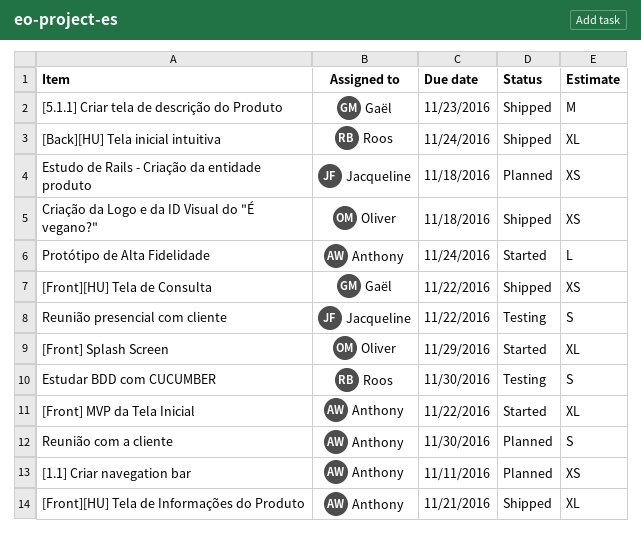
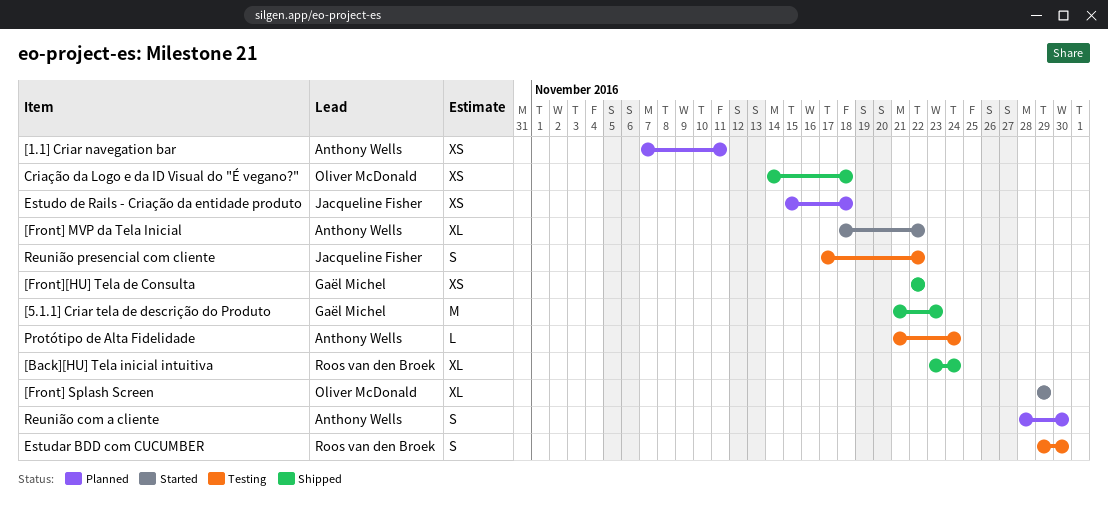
[Front][HU] Tela de Informações do Produto: present -> none
Protótipo de Alta Fidelidade, status: Started -> Testing

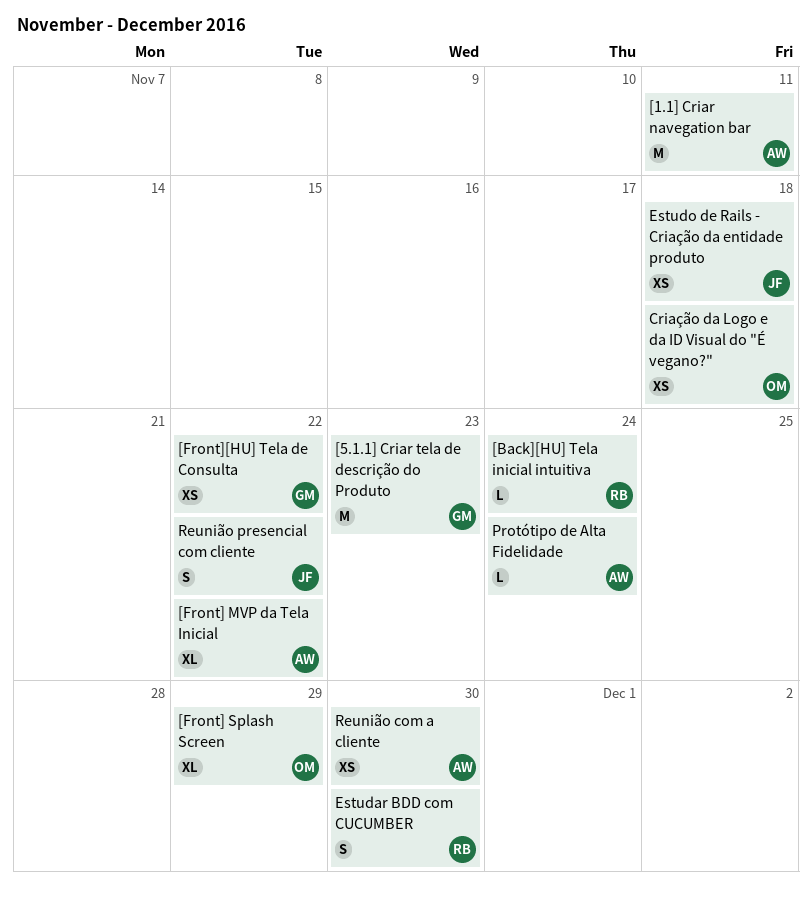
[1.1] Criar navegation bar, estimate: XS -> M
[Back][HU] Tela inicial intuitiva, estimate: XL -> L
Reunião com a cliente, estimate: S -> XS

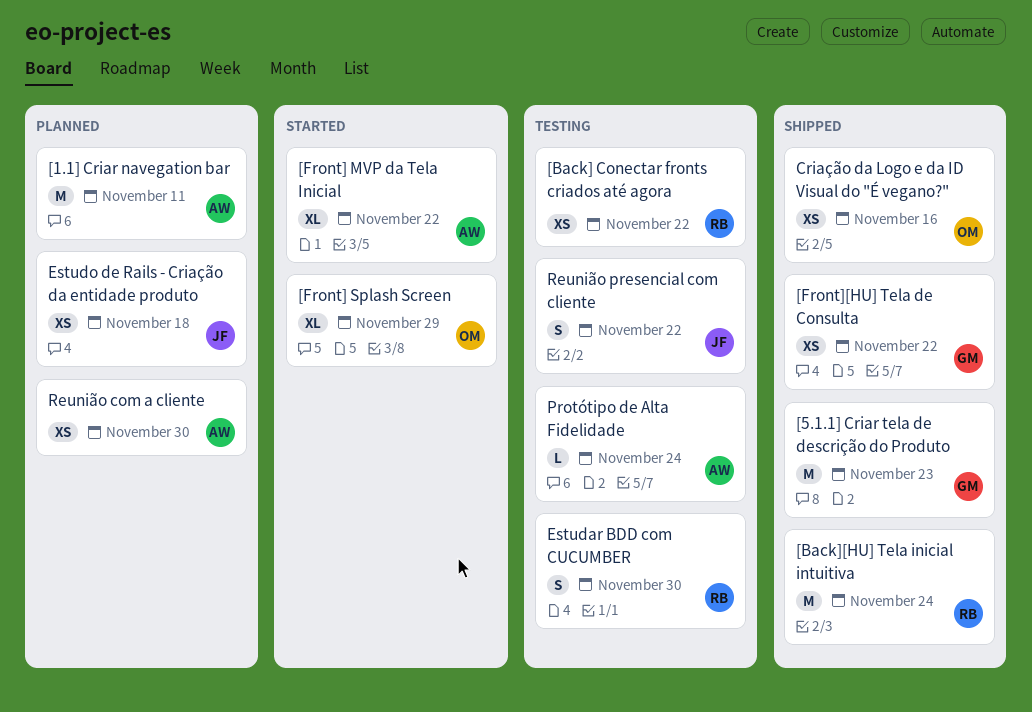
[Back] Conectar fronts criados até agora: none -> present
[Back][HU] Tela inicial intuitiva, estimate: L -> M
Criação da Logo e da ID Visual do "É vegano?", due: Nov 18 -> Nov 16

